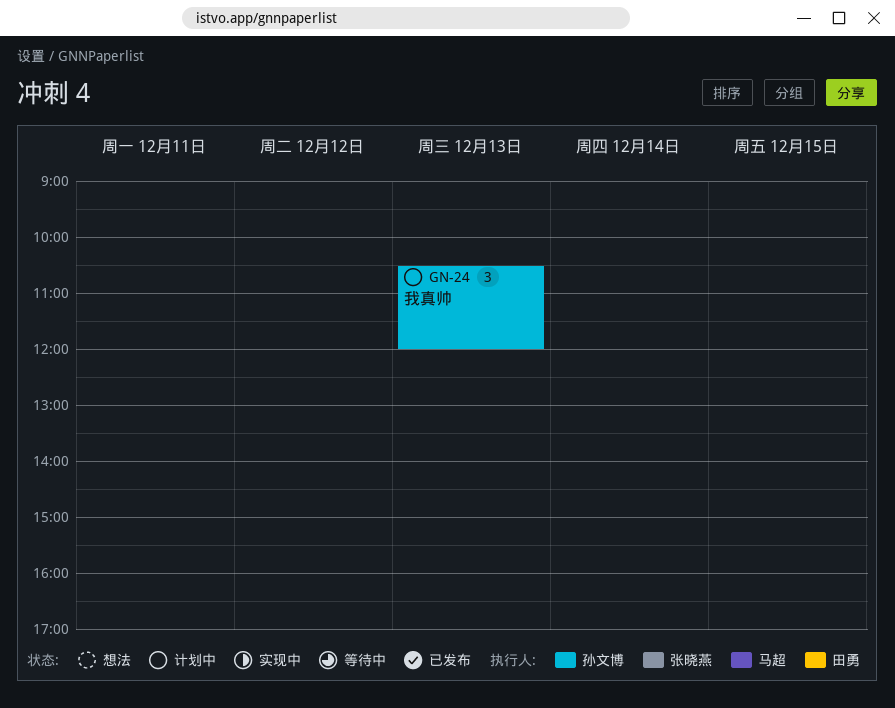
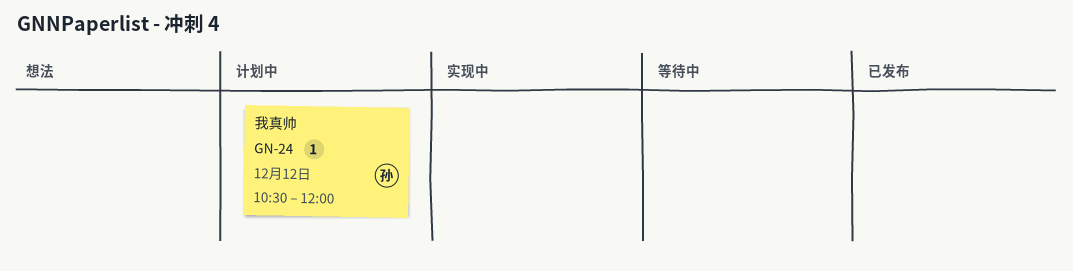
GN-24, estimate: 3 -> 1
GN-24, day: Dec 13 -> Dec 12

